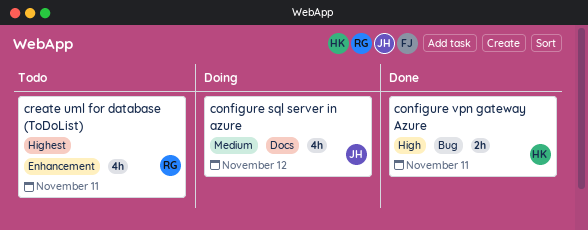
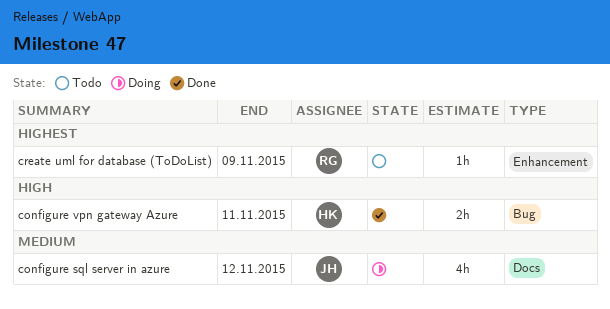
create uml for database (ToDoList), estimate: 4h -> 1h
create uml for database (ToDoList), due: Nov 11 -> Nov 9

